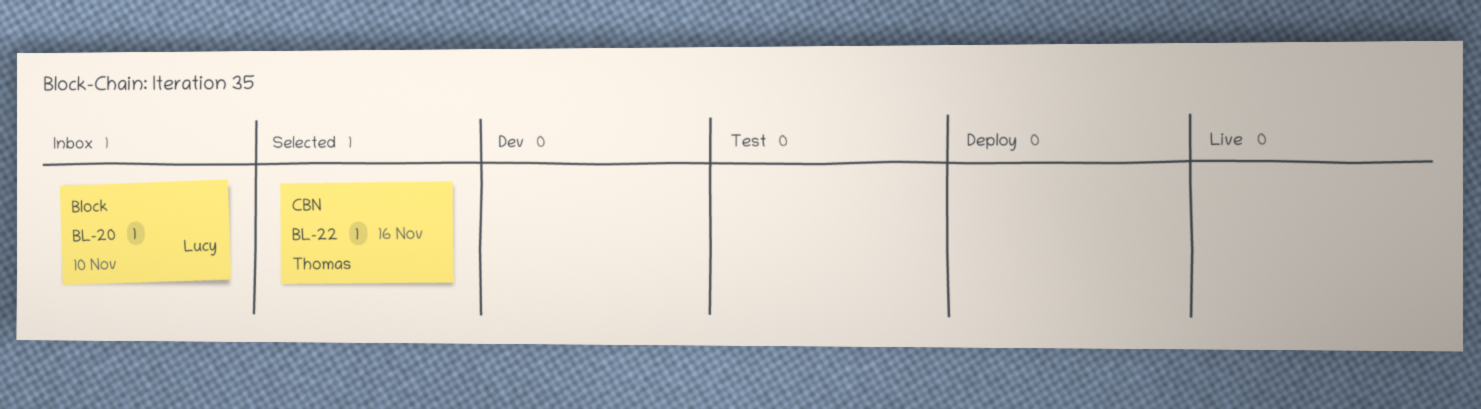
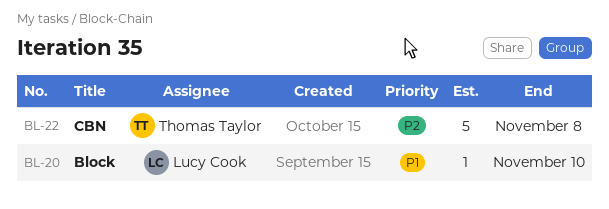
BL-22, estimate: 1 -> 5
BL-22, due: Nov 16 -> Nov 8

